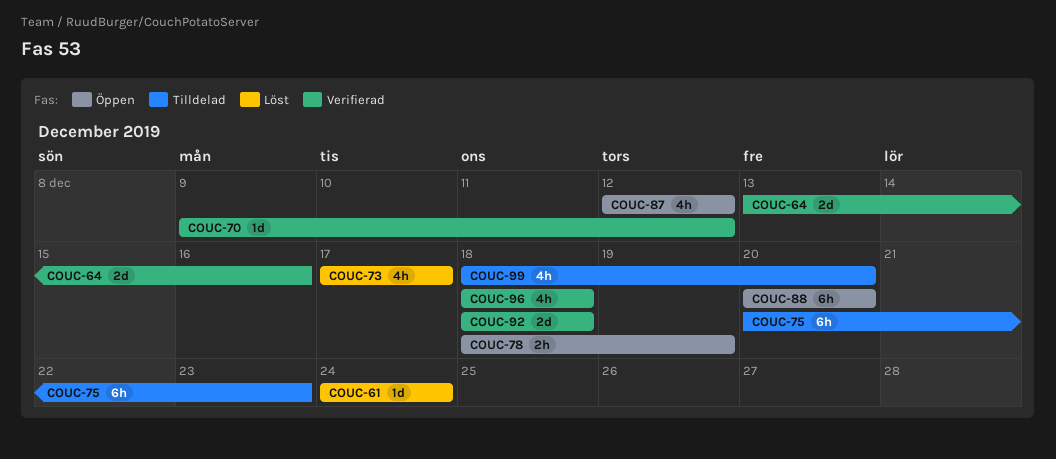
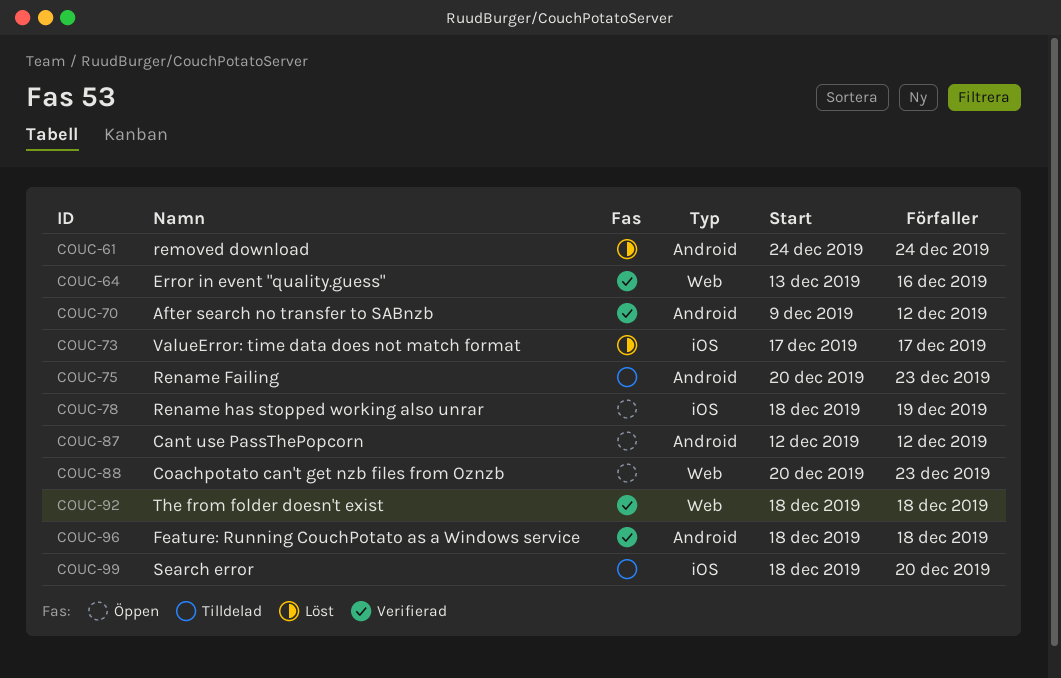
COUC-88, due: Dec 20 -> Dec 23

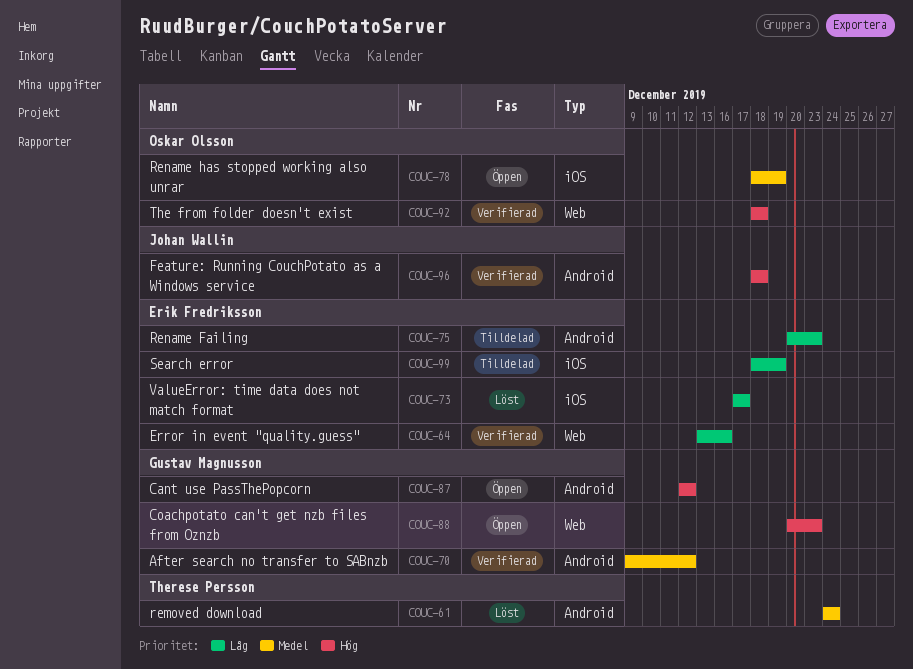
COUC-99, due: Dec 20 -> Dec 19

